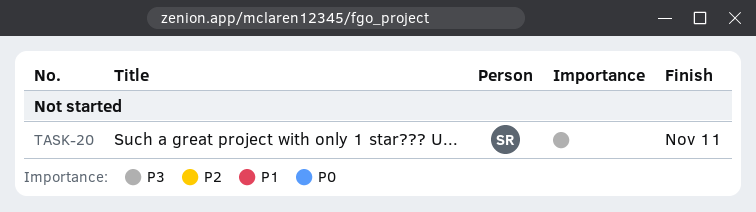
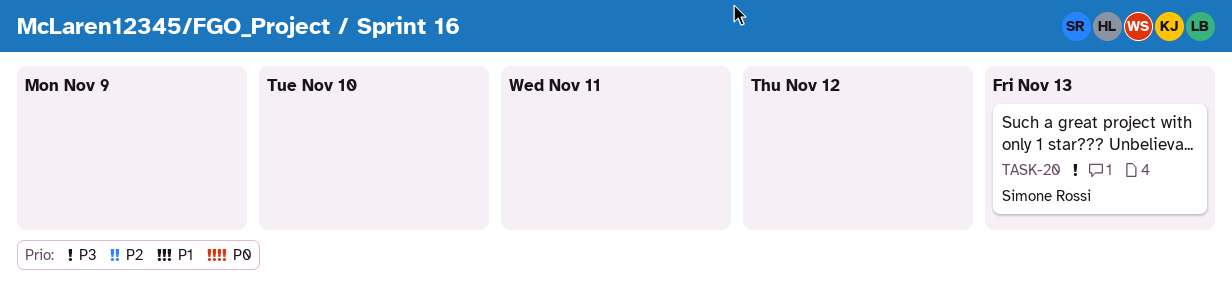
TASK-20, due: Nov 11 -> Nov 13

